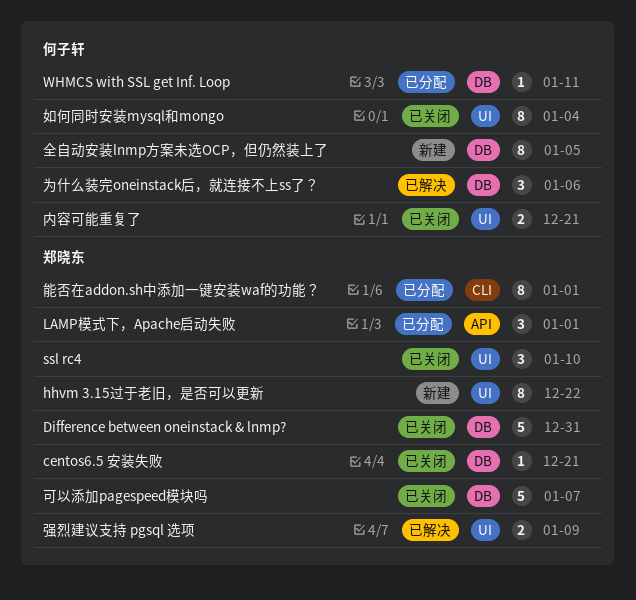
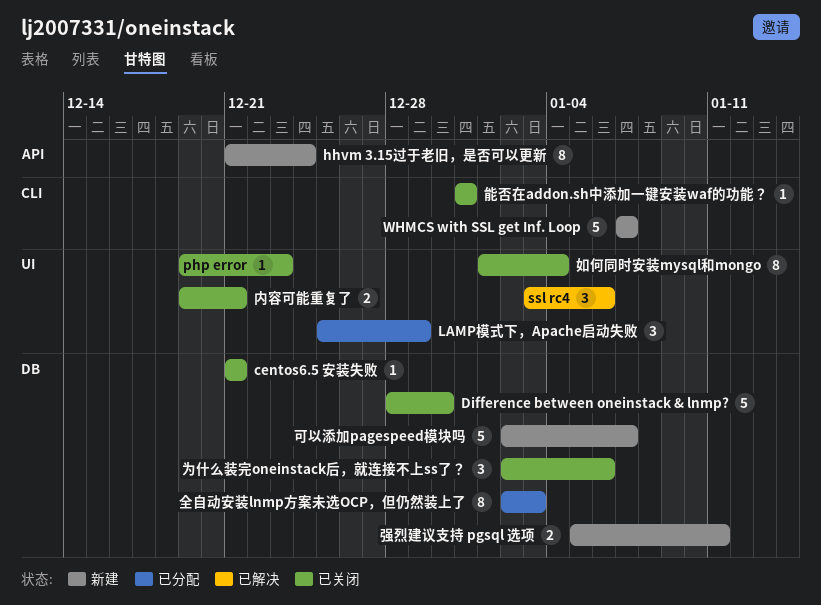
Difference between oneinstack & lnmp?, due: Dec 31 -> Dec 30
hhvm 3.15过于老旧，是否可以更新, label: UI -> API
hhvm 3.15过于老旧，是否可以更新, due: Dec 22 -> Dec 24
LAMP模式下，Apache启动失败, label: API -> UI
LAMP模式下，Apache启动失败, due: Jan 1 -> Dec 29
php error: none -> present
ssl rc4, status: 已关闭 -> 已解决
ssl rc4, due: Jan 10 -> Jan 6
WHMCS with SSL get Inf. Loop, status: 已分配 -> 新建
WHMCS with SSL get Inf. Loop, label: DB -> CLI
WHMCS with SSL get Inf. Loop, estimate: 1 -> 5
WHMCS with SSL get Inf. Loop, due: Jan 11 -> Jan 7
为什么装完oneinstack后，就连接不上ss了？, status: 已解决 -> 已关闭
全自动安装lnmp方案未选OCP，但仍然装上了, status: 新建 -> 已分配
全自动安装lnmp方案未选OCP，但仍然装上了, due: Jan 5 -> Jan 3
可以添加pagespeed模块吗, status: 已关闭 -> 新建
强烈建议支持 pgsql 选项, status: 已解决 -> 新建
强烈建议支持 pgsql 选项, label: UI -> DB
强烈建议支持 pgsql 选项, due: Jan 9 -> Jan 11
能否在addon.sh中添加一键安装waf的功能？, status: 已分配 -> 已关闭
能否在addon.sh中添加一键安装waf的功能？, estimate: 8 -> 1
能否在addon.sh中添加一键安装waf的功能？, due: Jan 1 -> Dec 31

